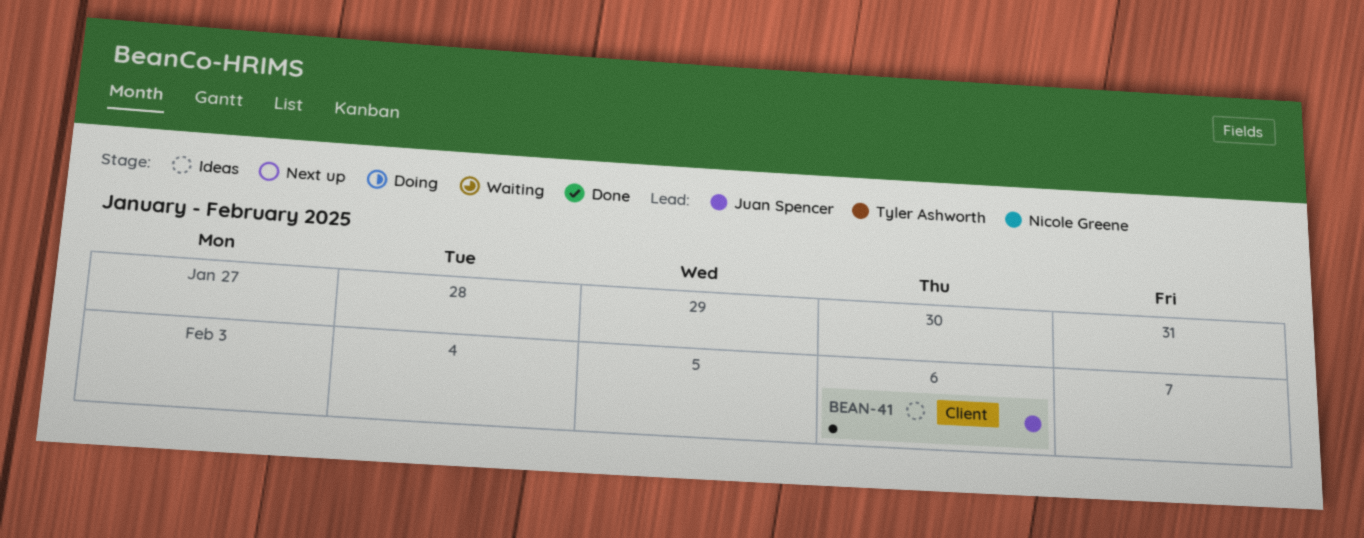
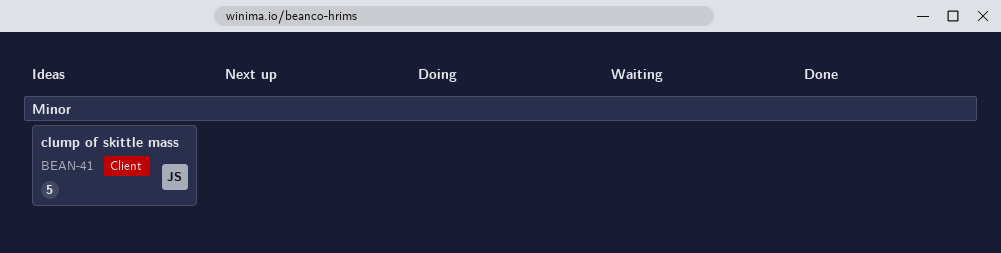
BEAN-41, estimate: 1 -> 5

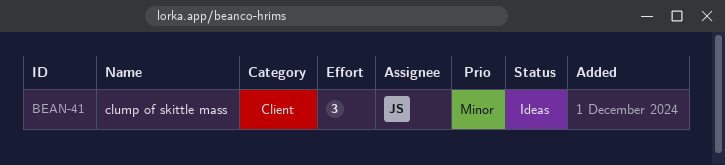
BEAN-41, estimate: 5 -> 3

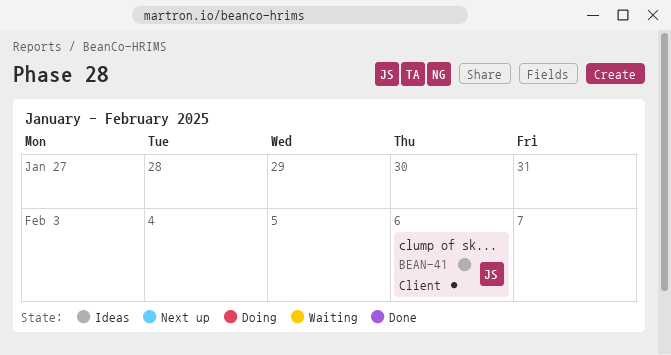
BEAN-41, estimate: 3 -> 1

